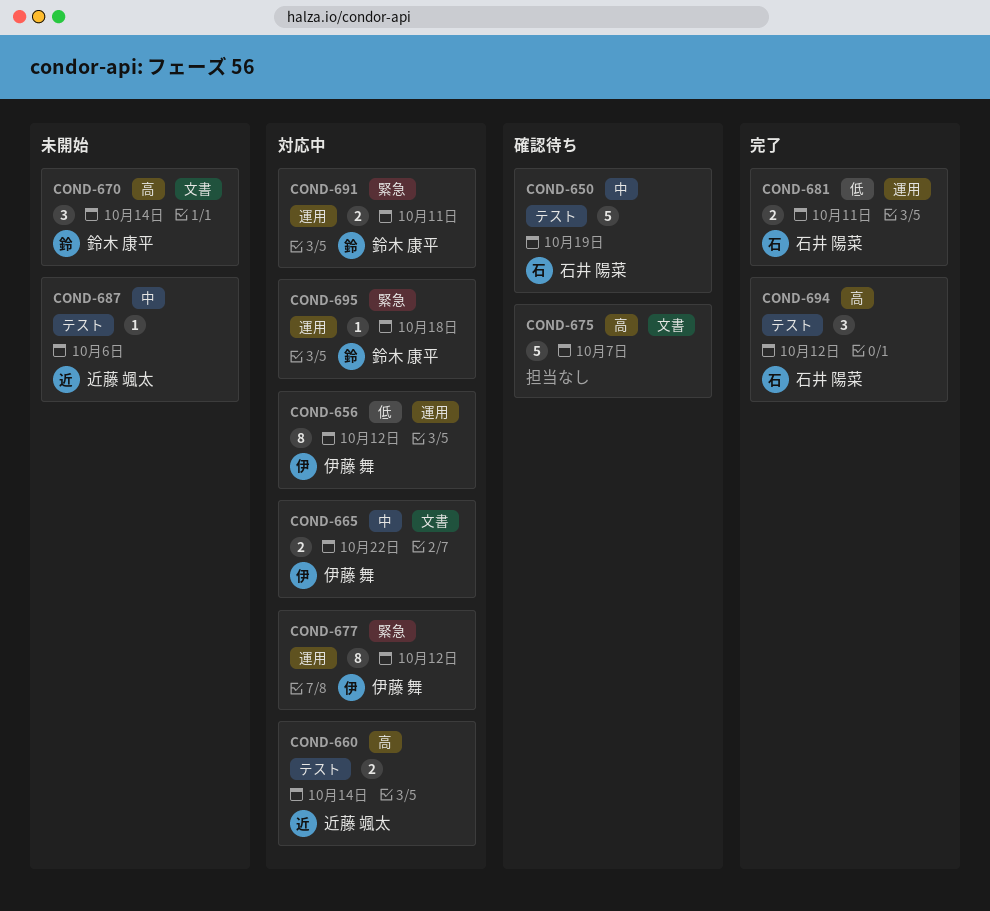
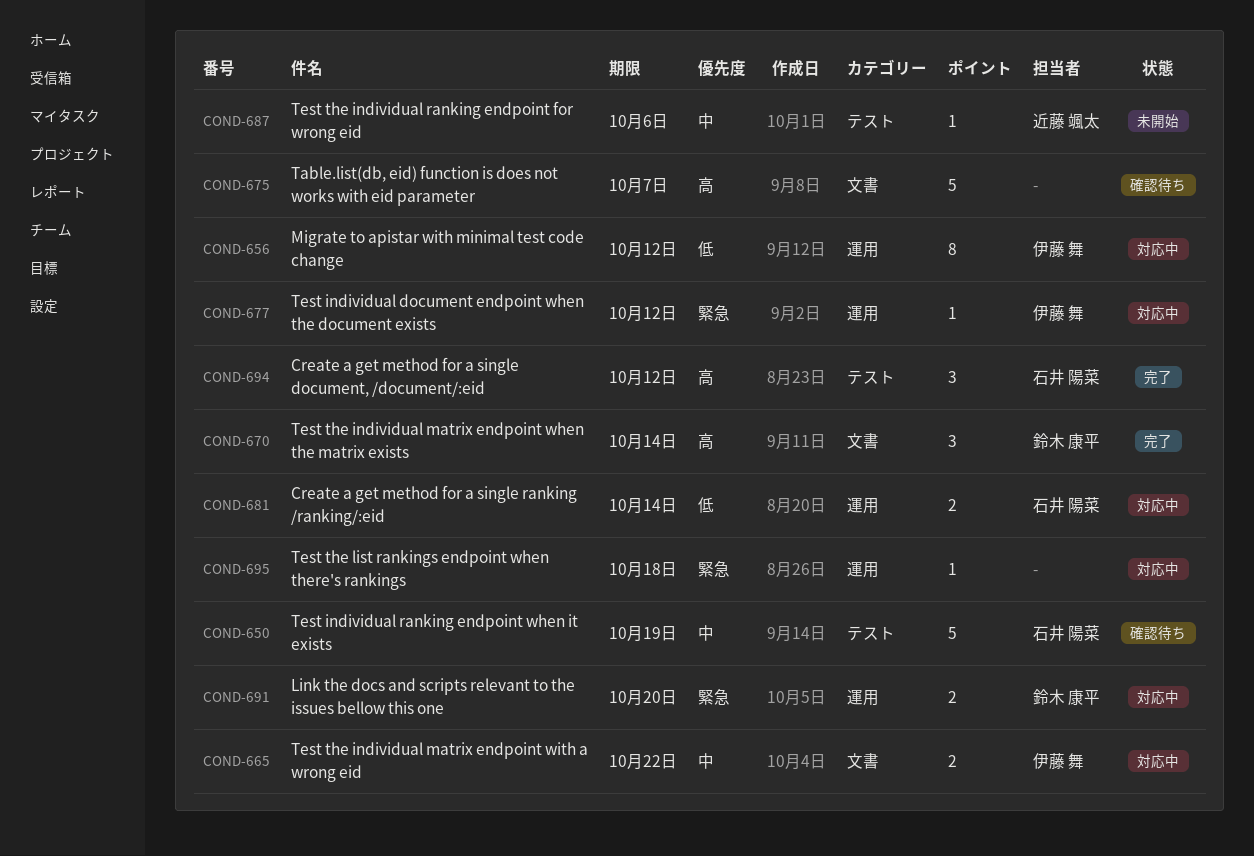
COND-660: present -> none
COND-670, status: 未開始 -> 完了
COND-677, estimate: 8 -> 1
COND-681, status: 完了 -> 対応中
COND-681, due: Oct 11 -> Oct 14
COND-691, due: Oct 11 -> Oct 20
COND-695, owner: 鈴木 康平 -> none

